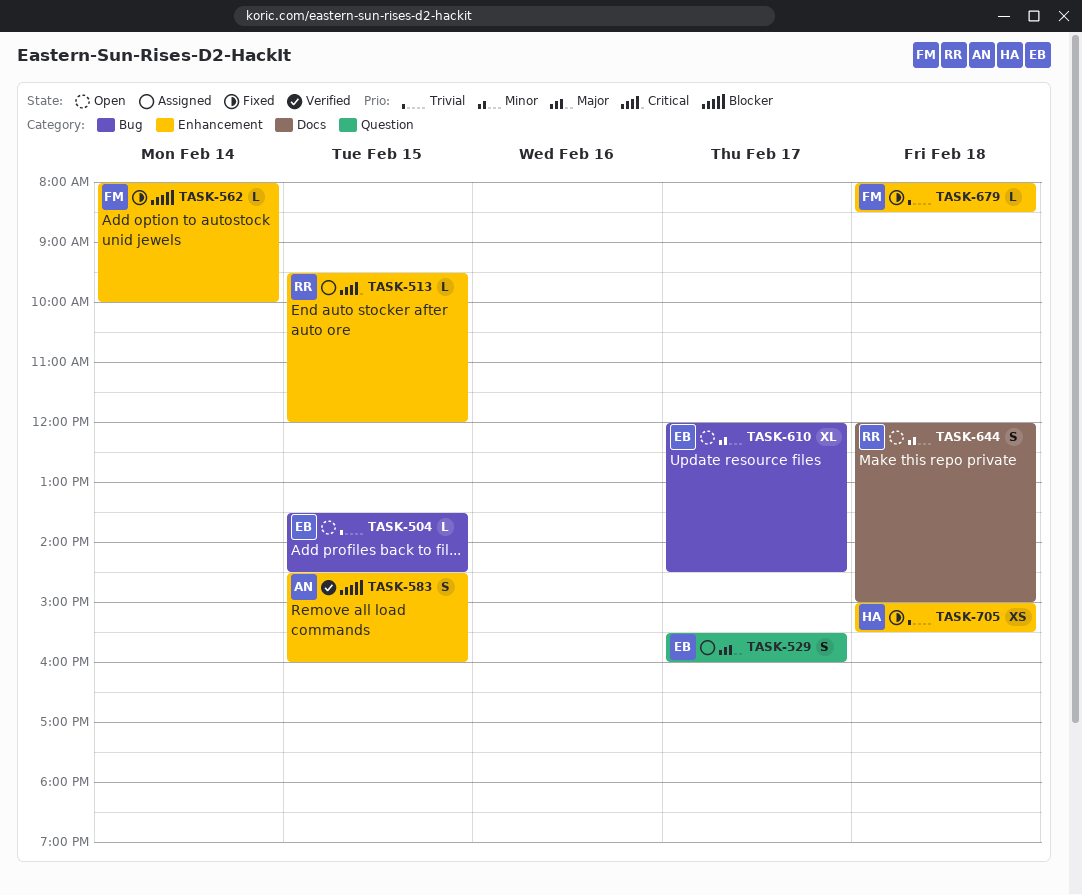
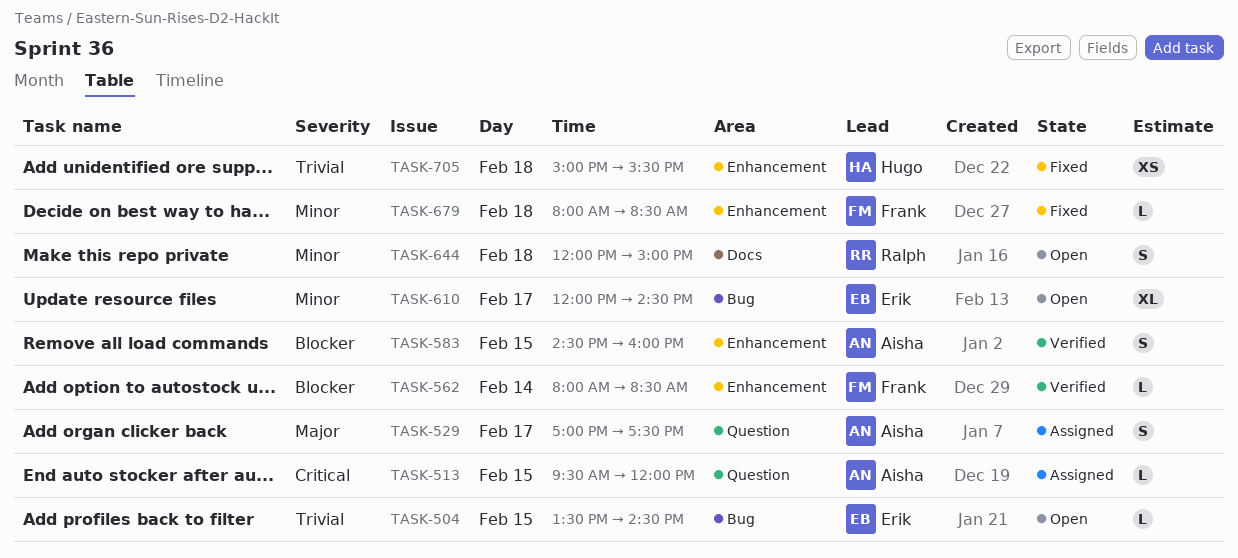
TASK-513, owner: Ralph -> Aisha
TASK-513, label: Enhancement -> Question
TASK-529, owner: Erik -> Aisha
TASK-529, begins: 15:30 -> 17:00
TASK-529, ends: 16:00 -> 17:30
TASK-562, status: Fixed -> Verified
TASK-562, ends: 10:00 -> 08:30
TASK-679, priority: Trivial -> Minor

